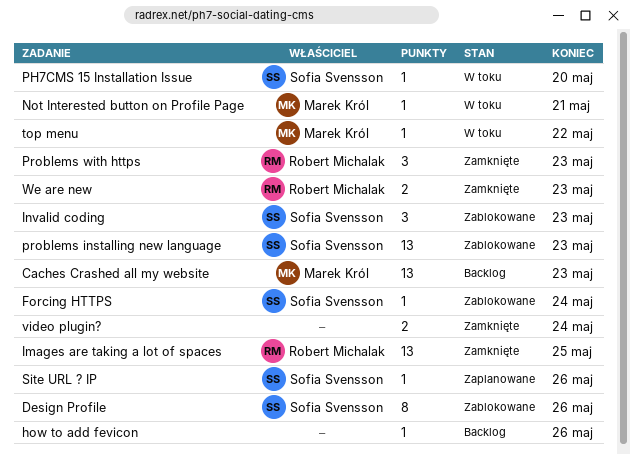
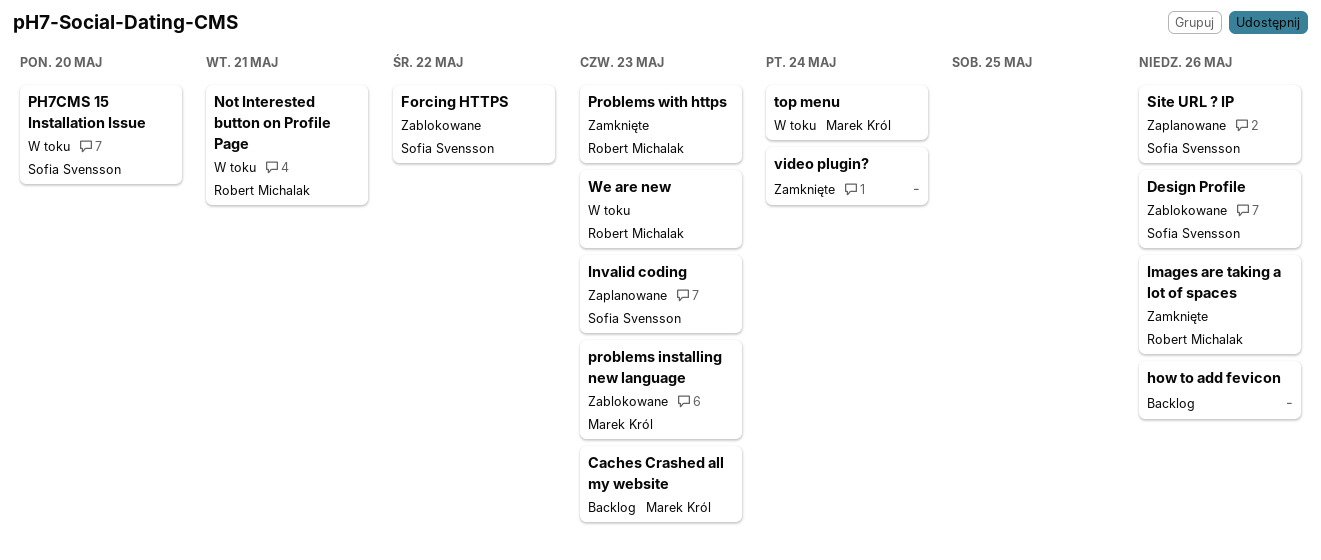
Forcing HTTPS, due: May 24 -> May 22
Images are taking a lot of spaces, due: May 25 -> May 26
Invalid coding, status: Zablokowane -> Zaplanowane
Not Interested button on Profile Page, owner: Marek Król -> Robert Michalak
problems installing new language, owner: Sofia Svensson -> Marek Król
top menu, due: May 22 -> May 24
We are new, status: Zamknięte -> W toku

